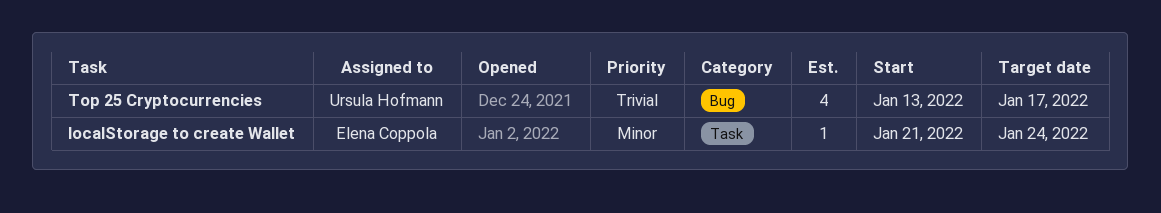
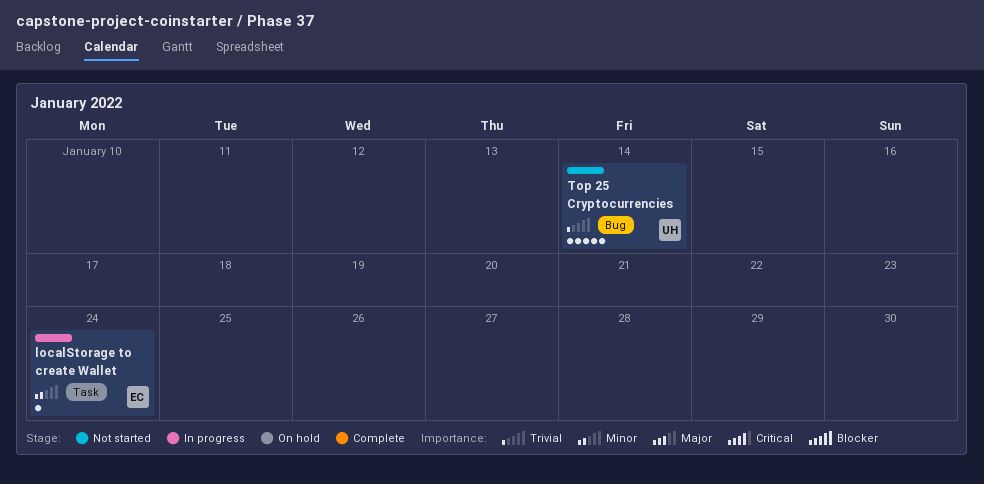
Top 25 Cryptocurrencies, estimate: 4 -> 5
Top 25 Cryptocurrencies, due: Jan 17 -> Jan 14

